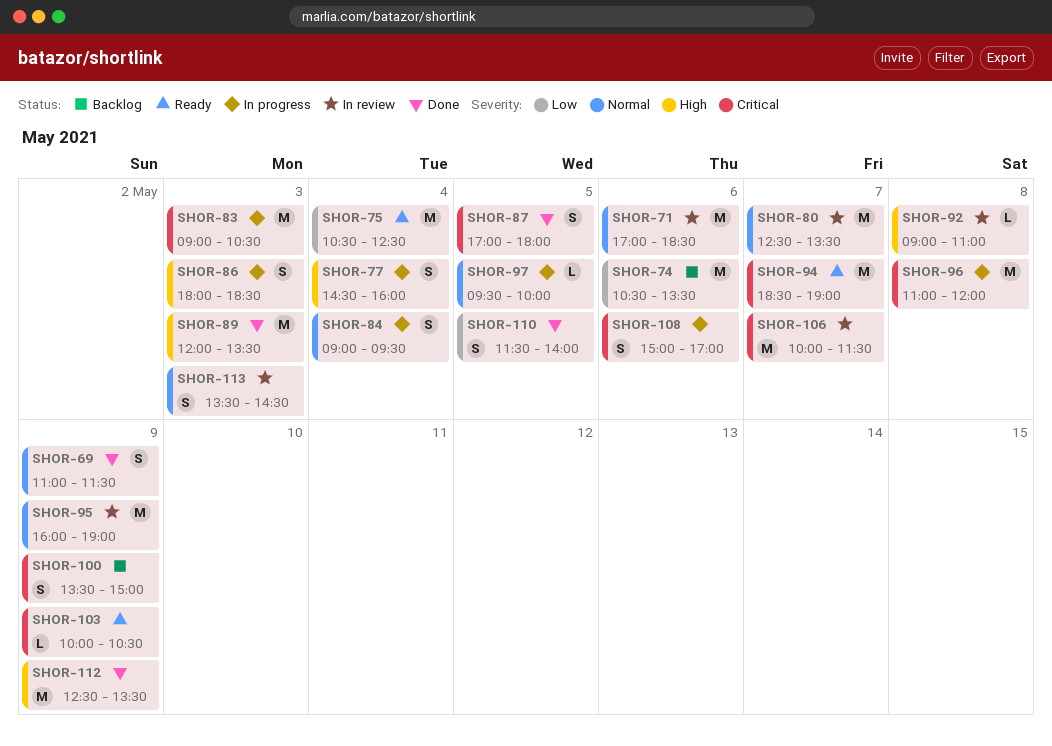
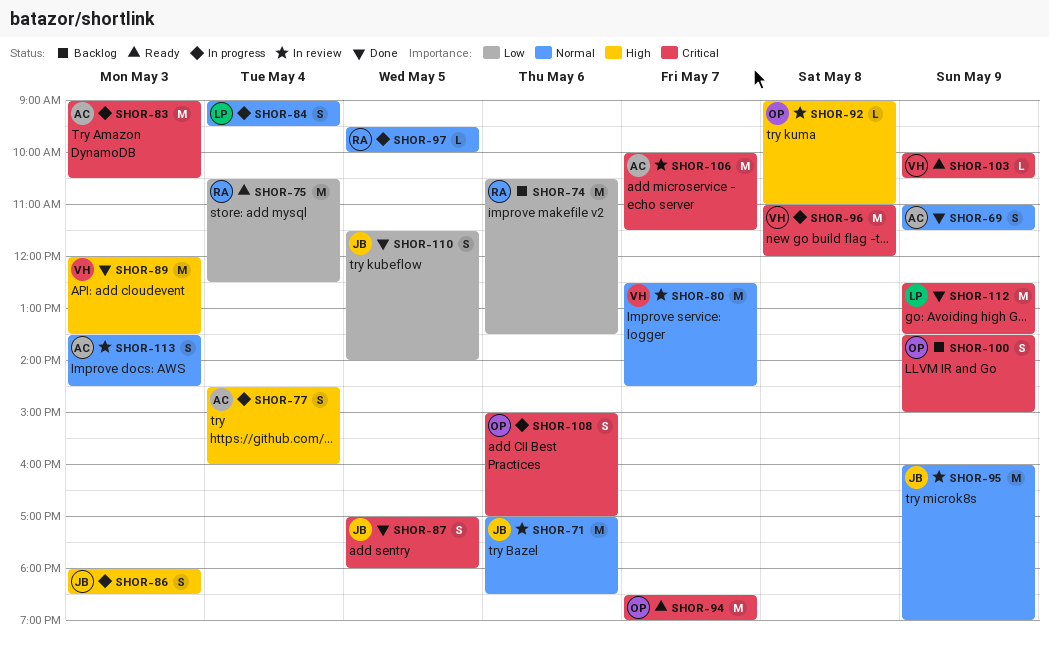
SHOR-80, ends: 13:30 -> 14:30
SHOR-112, priority: High -> Critical

